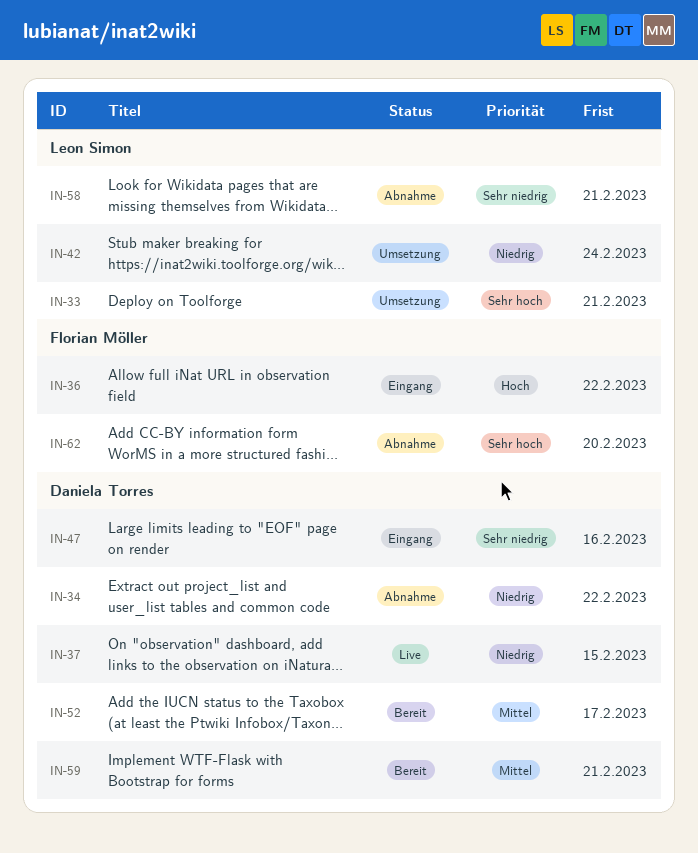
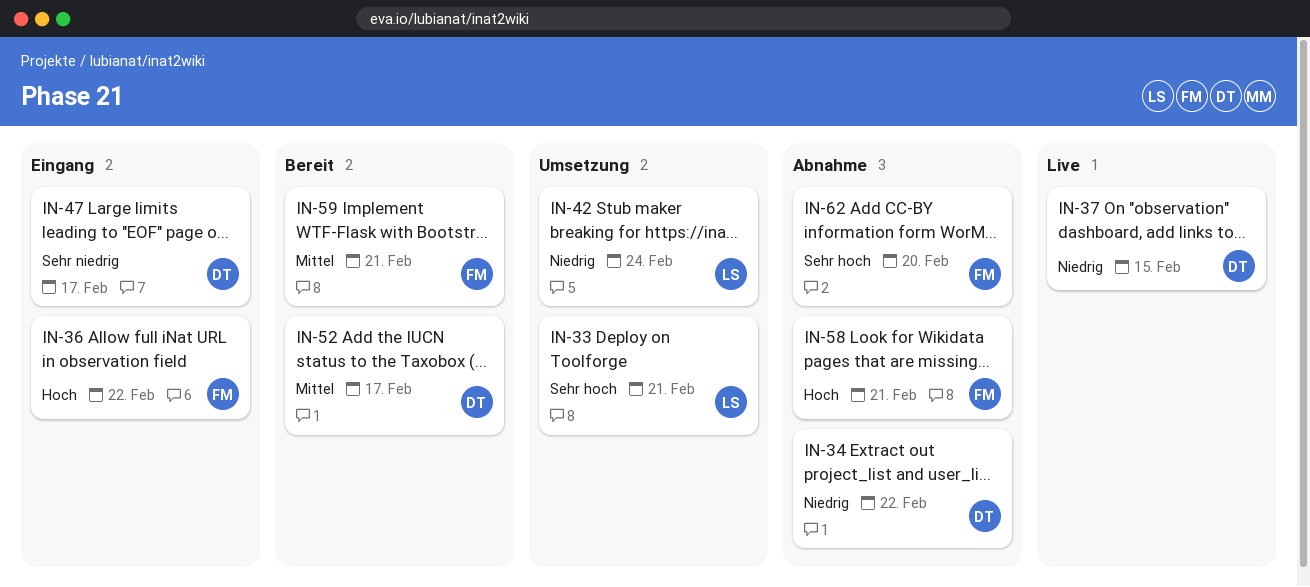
IN-47, due: Feb 16 -> Feb 17
IN-58, owner: Leon Simon -> Florian Möller
IN-58, priority: Sehr niedrig -> Hoch
IN-59, owner: Daniela Torres -> Florian Möller

